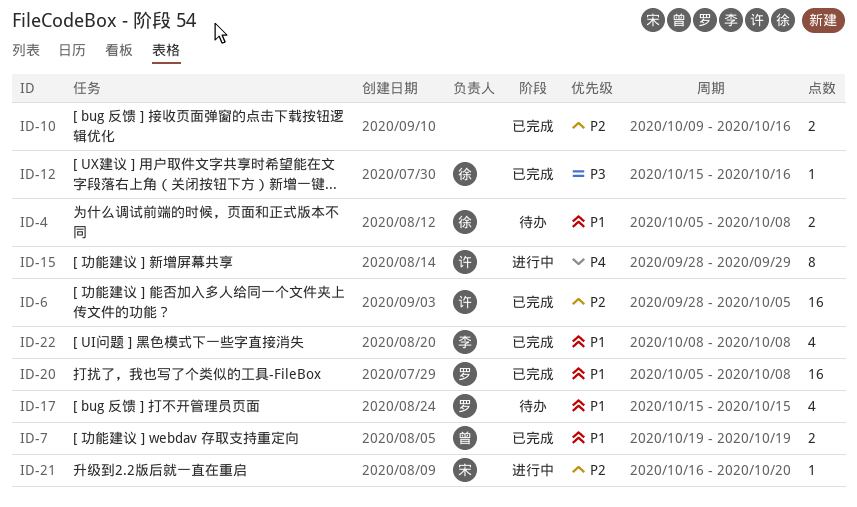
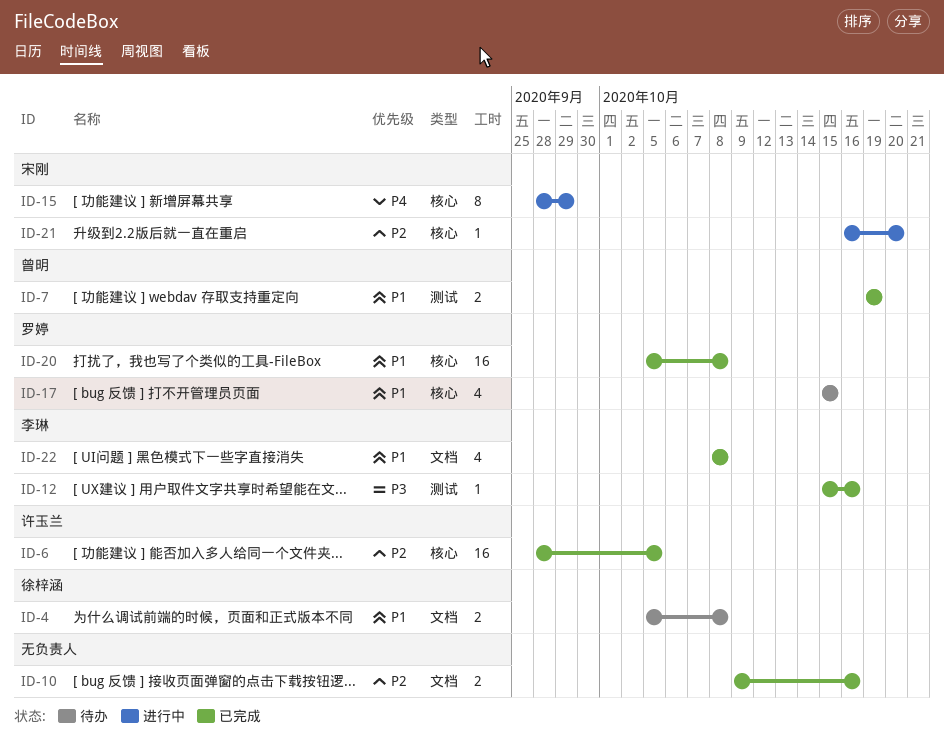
ID-12, owner: 徐梓涵 -> 李琳
ID-15, owner: 许玉兰 -> 宋刚

